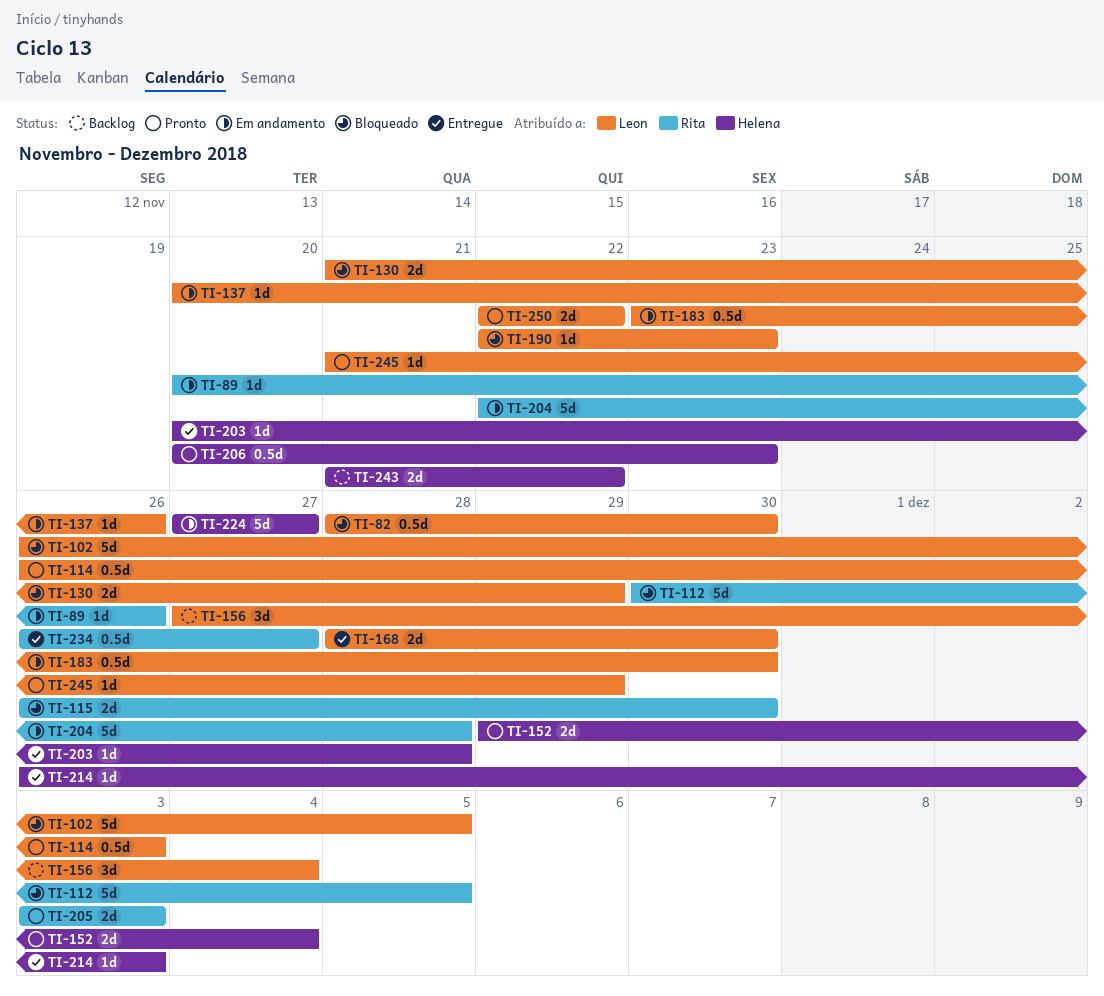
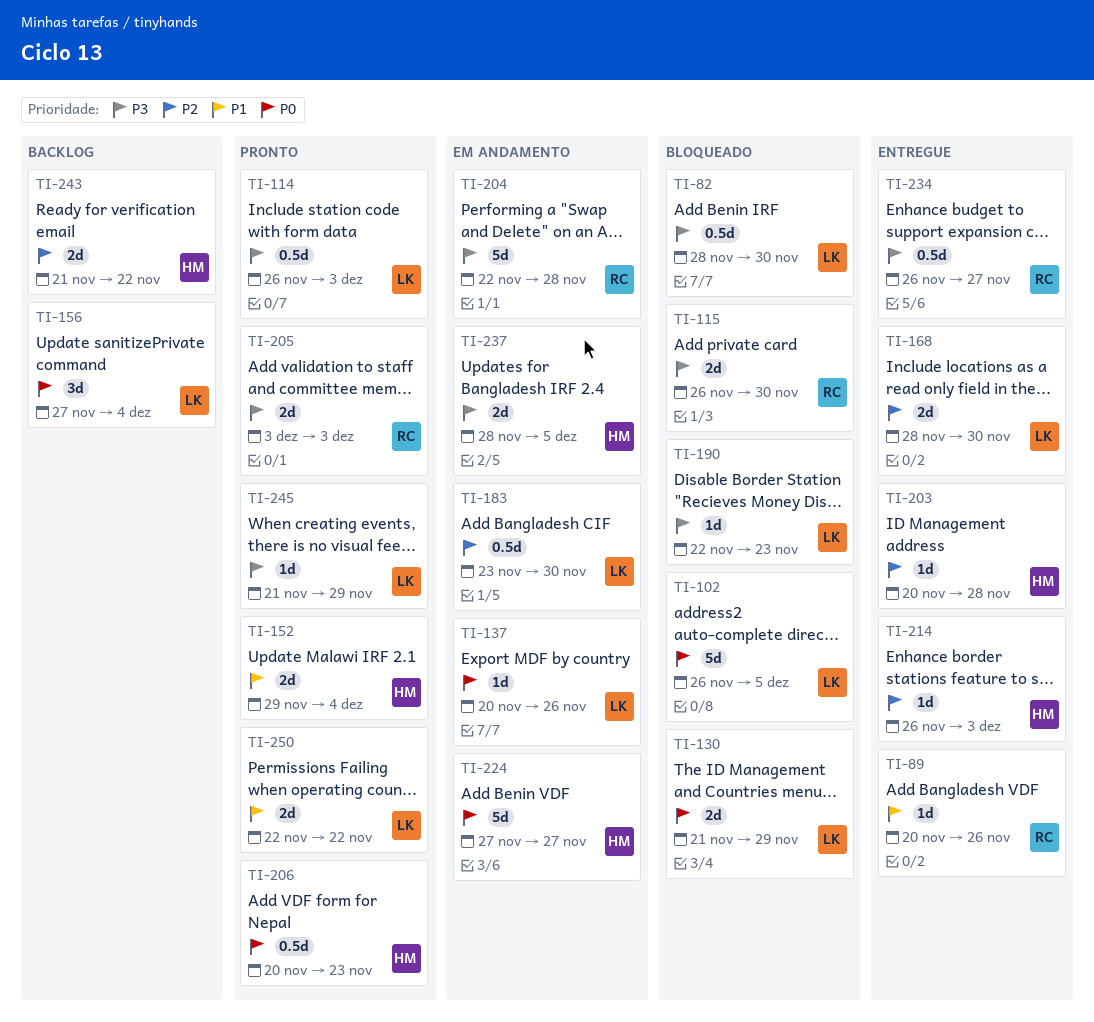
TI-89, status: Em andamento -> Entregue
TI-112: present -> none
TI-237: none -> present

